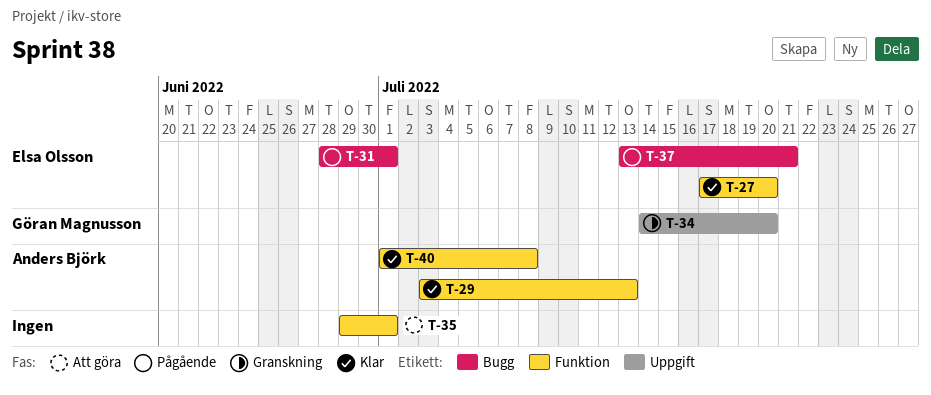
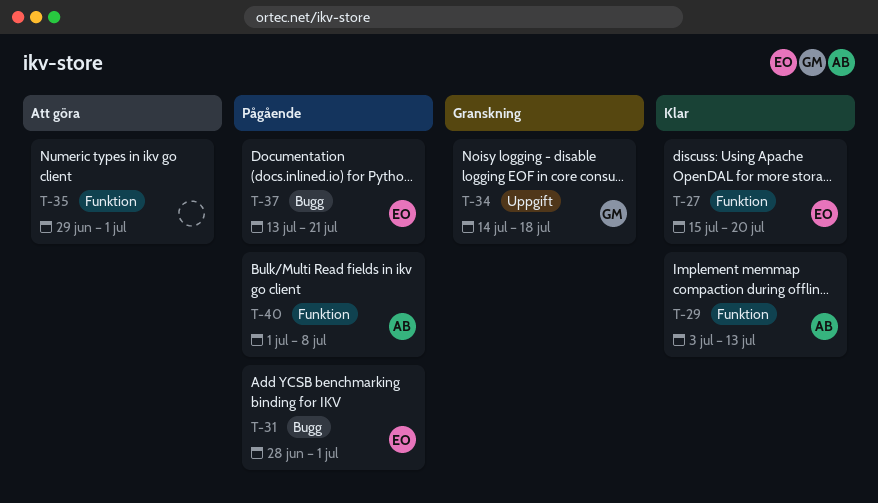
T-27, start: Jul 17 -> Jul 15
T-34, due: Jul 20 -> Jul 18
T-40, status: Klar -> Pågående

